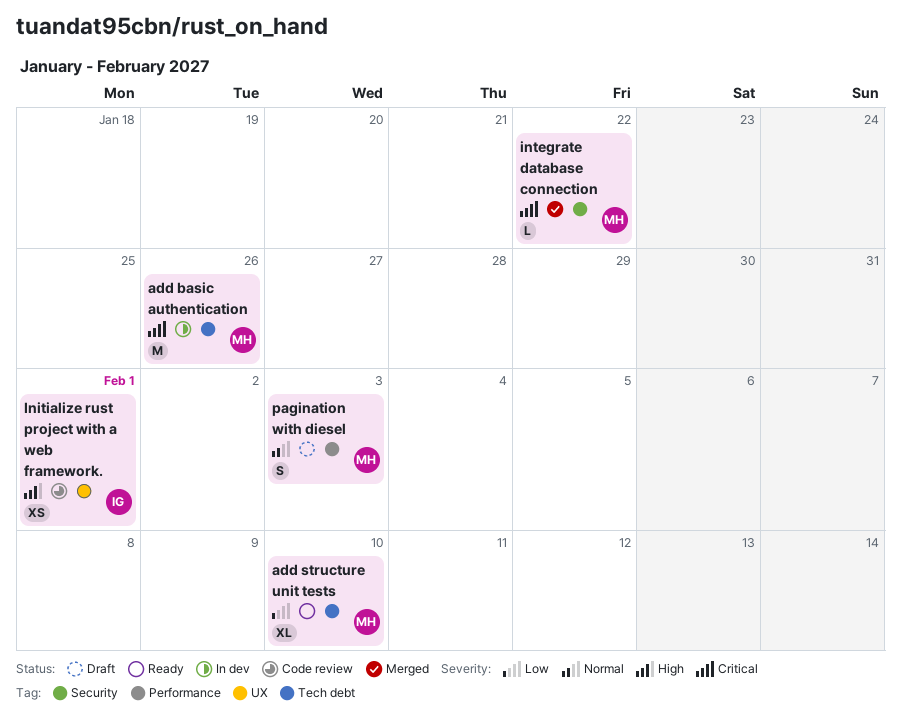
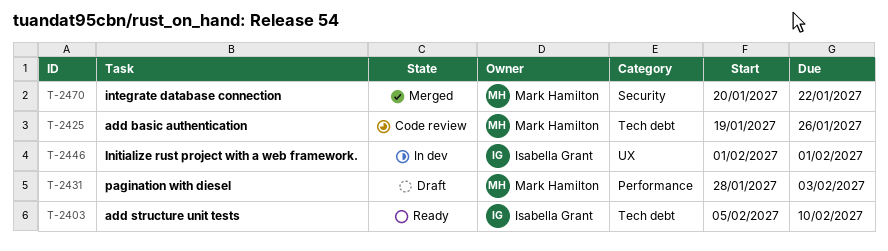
add basic authentication, status: In dev -> Code review
add structure unit tests, owner: Mark Hamilton -> Isabella Grant
Initialize rust project with a web framework., status: Code review -> In dev

